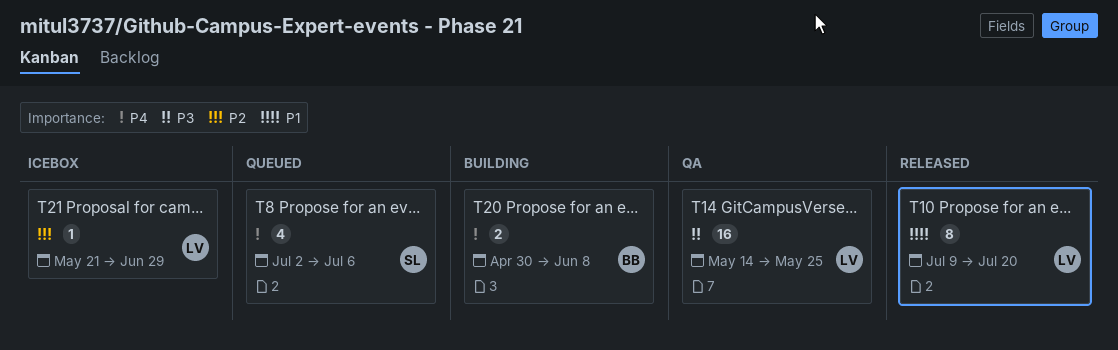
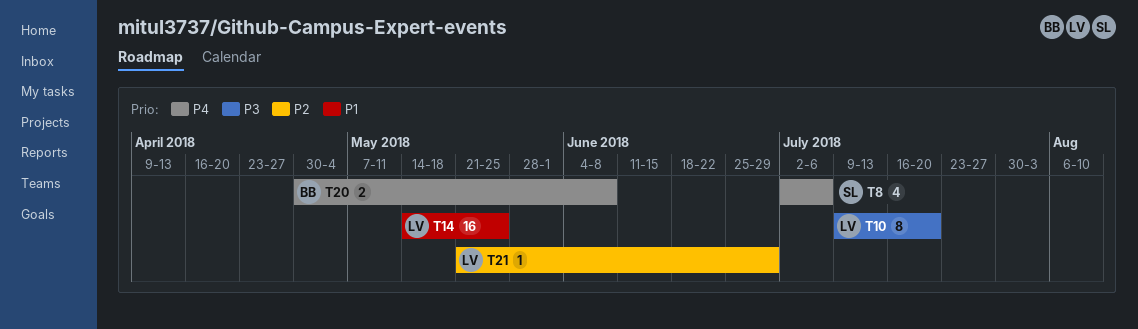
T10, priority: P1 -> P3
T14, priority: P3 -> P1

